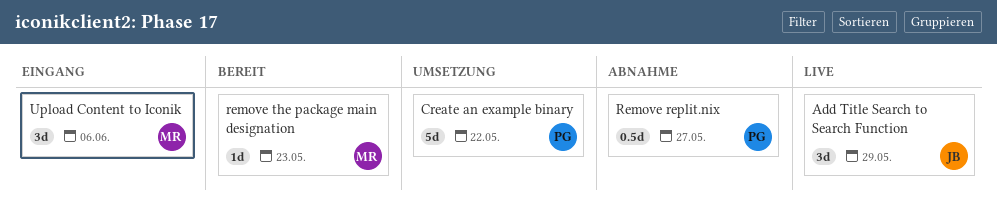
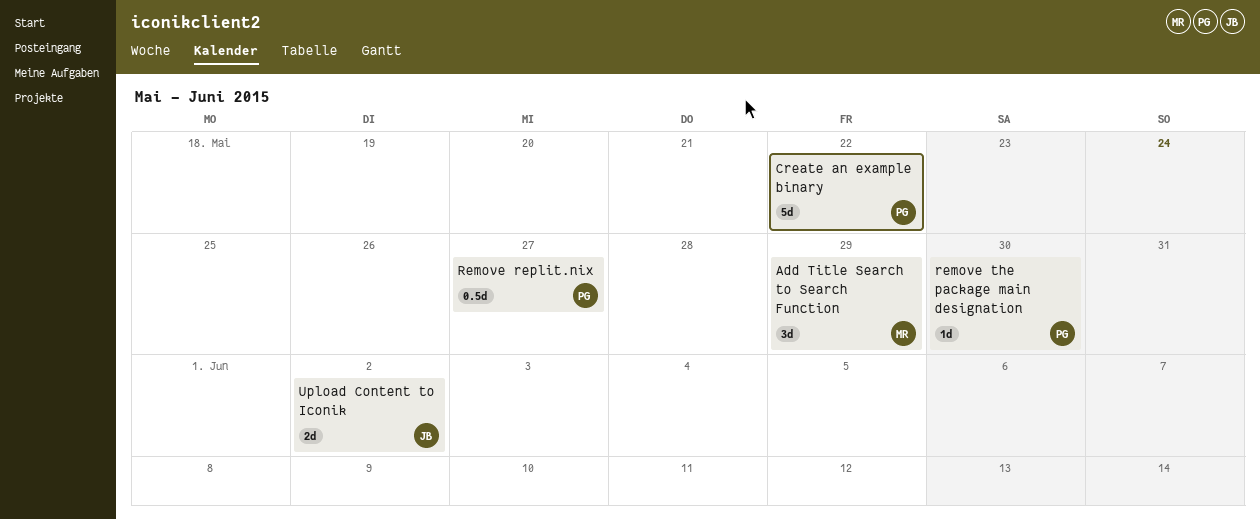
Add Title Search to Search Function, owner: JB -> MR
remove the package main designation, owner: MR -> PG
remove the package main designation, due: May 23 -> May 30
Upload Content to Iconik, owner: MR -> JB
Upload Content to Iconik, estimate: 3d -> 2d
Upload Content to Iconik, due: Jun 6 -> Jun 2

